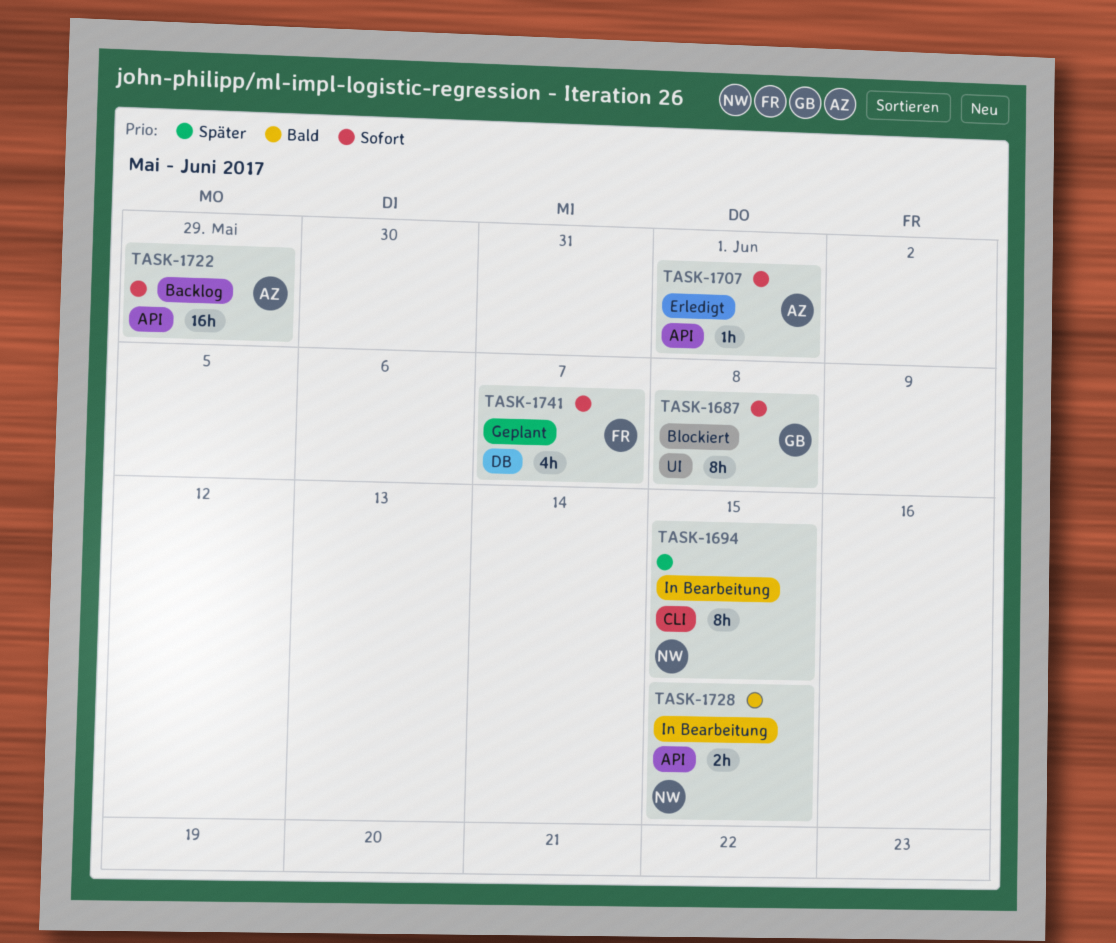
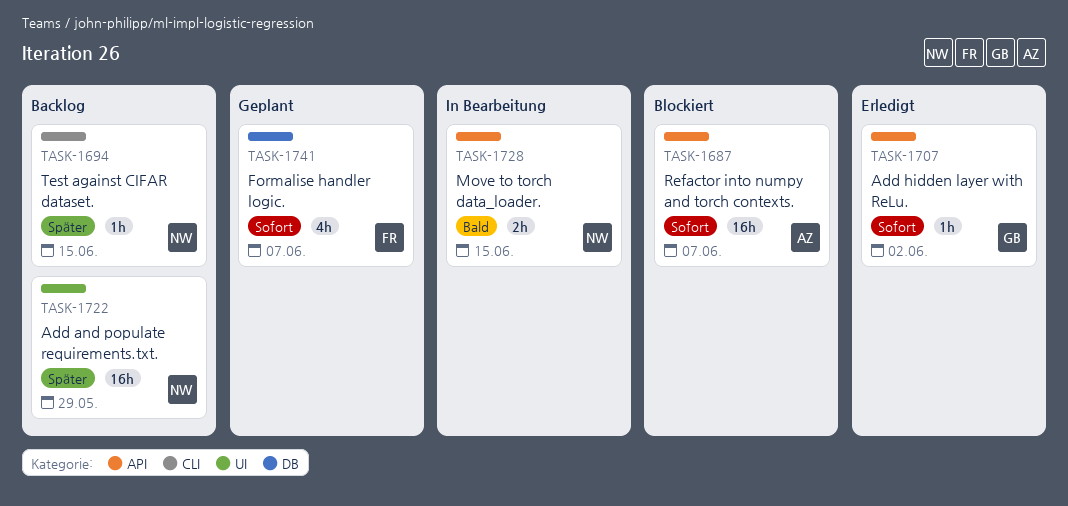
TASK-1687, owner: GB -> AZ
TASK-1687, label: UI -> API
TASK-1687, estimate: 8h -> 16h
TASK-1687, due: Jun 8 -> Jun 7
TASK-1694, status: In Bearbeitung -> Backlog
TASK-1694, estimate: 8h -> 1h
TASK-1707, owner: AZ -> GB
TASK-1707, due: Jun 1 -> Jun 2
TASK-1722, owner: AZ -> NW
TASK-1722, priority: Sofort -> Später
TASK-1722, label: API -> UI

